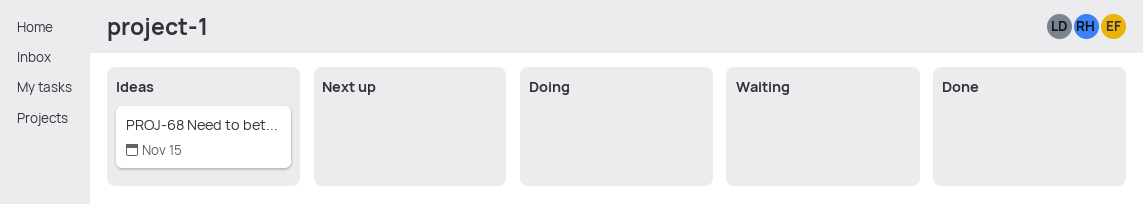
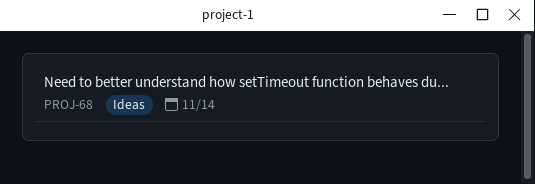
PROJ-68, due: Nov 15 -> Nov 14

